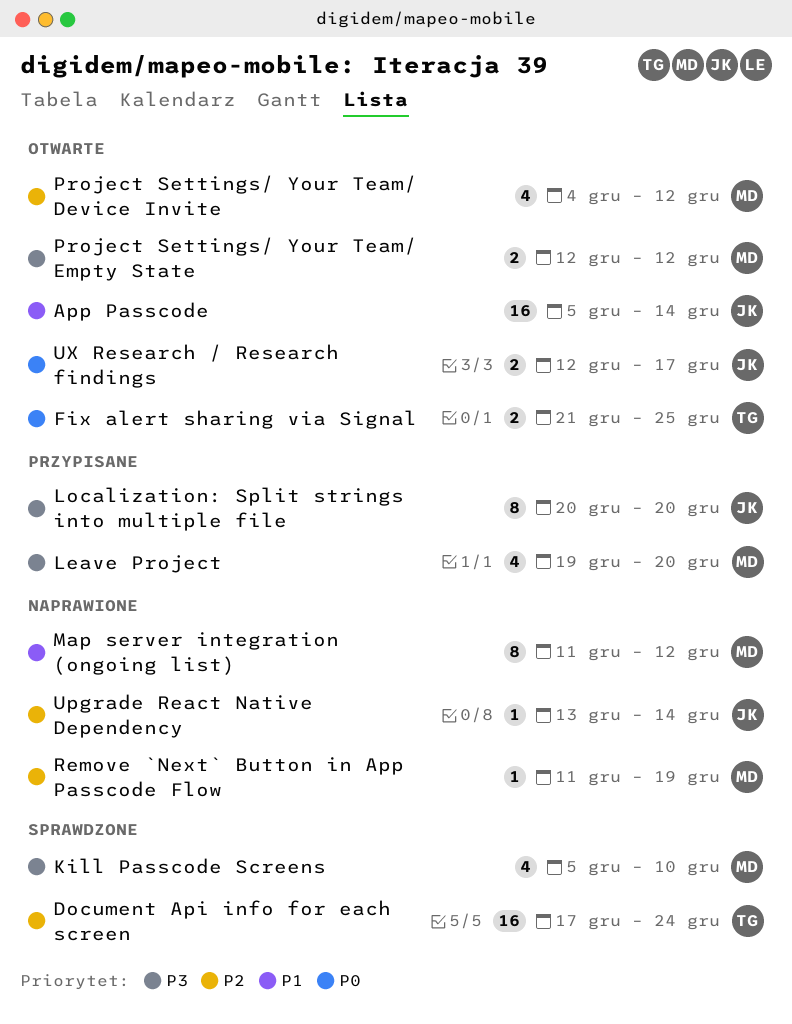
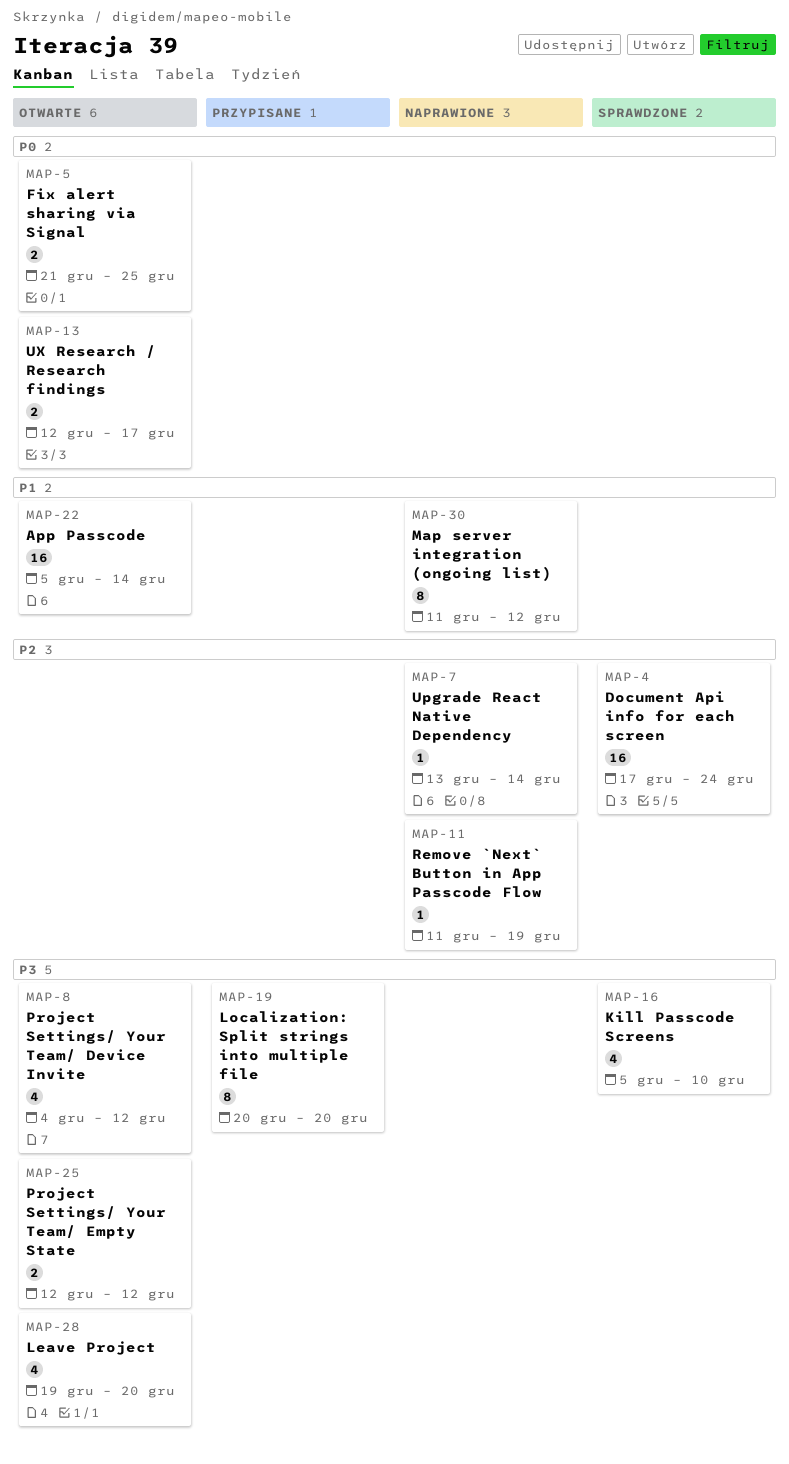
Leave Project, status: Przypisane -> Otwarte
Project Settings/ Your Team/ Device Invite, priority: P2 -> P3

